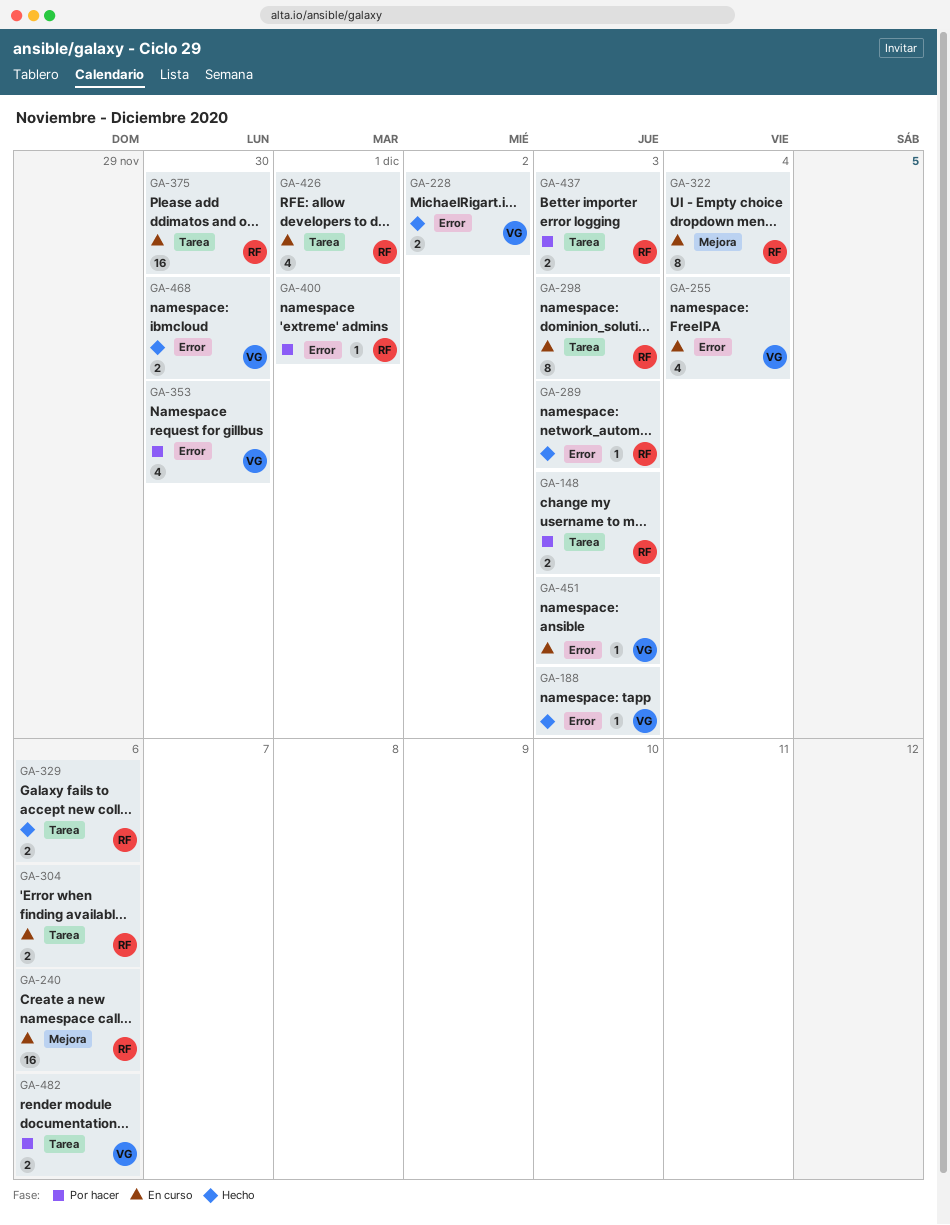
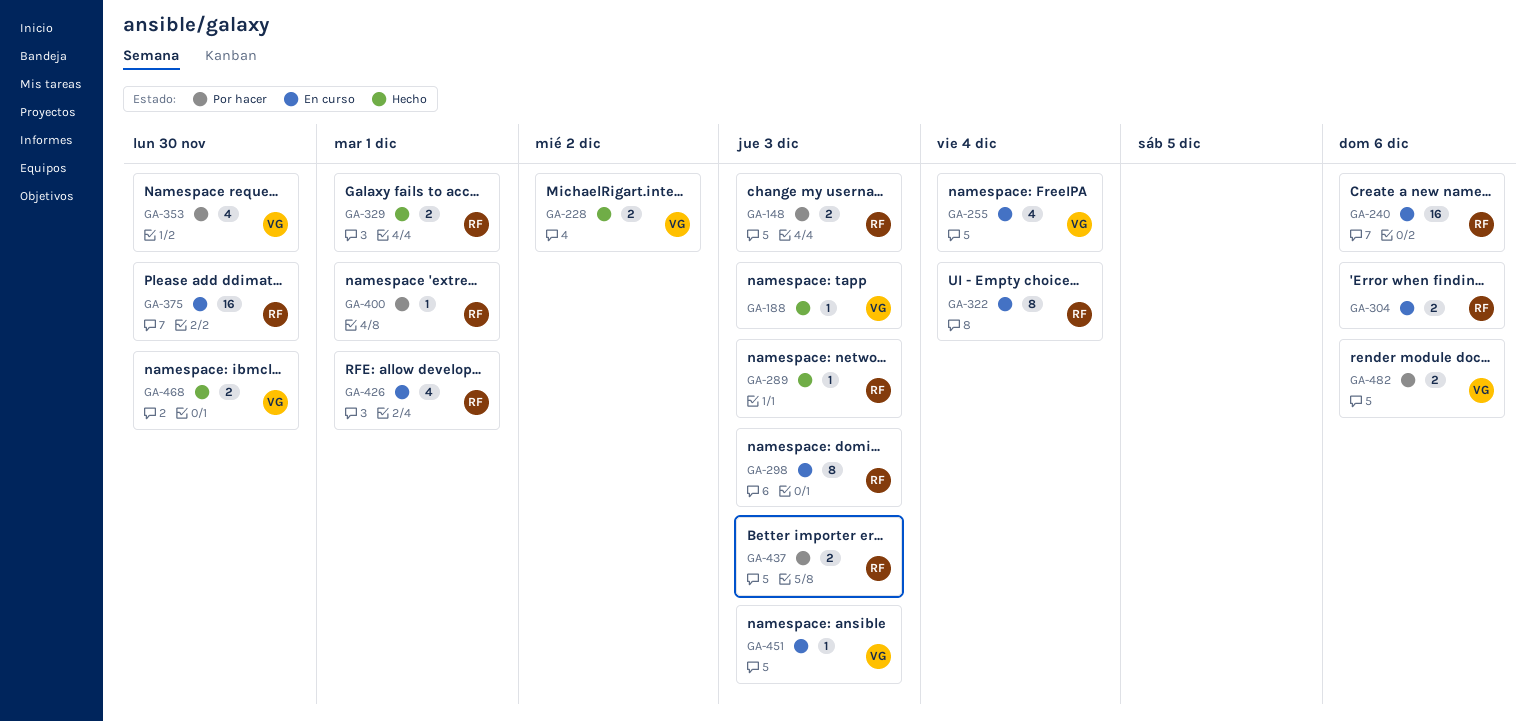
GA-329, due: Dec 6 -> Dec 1

